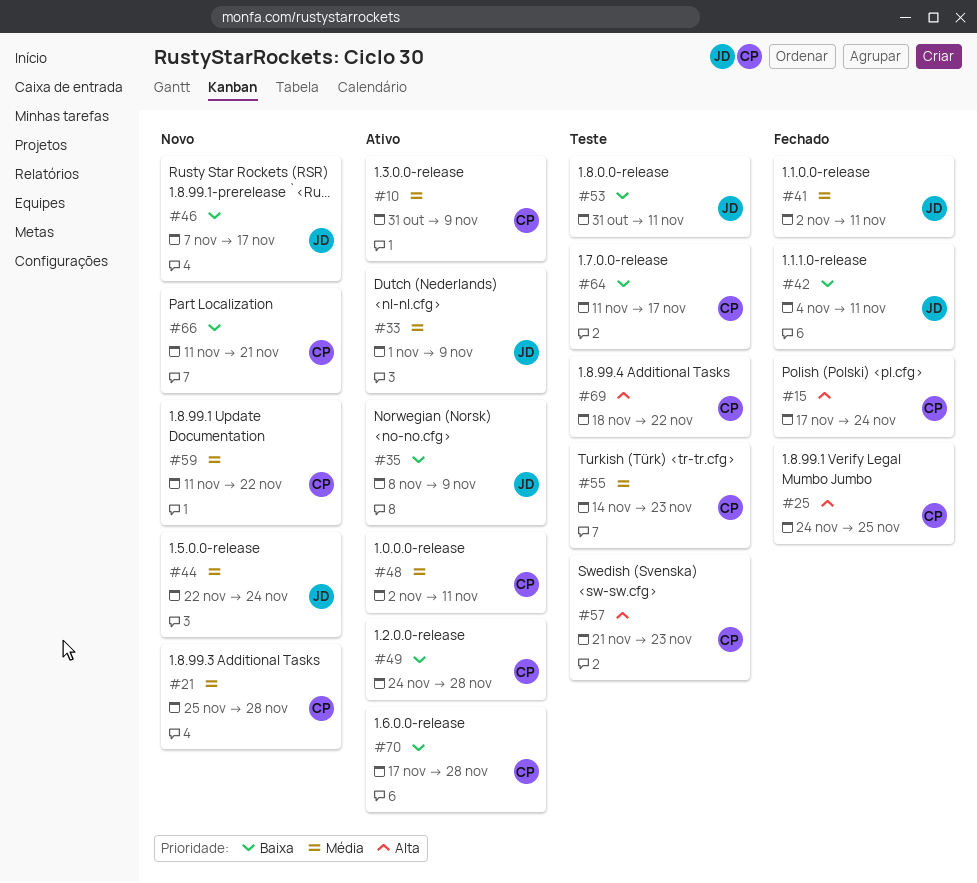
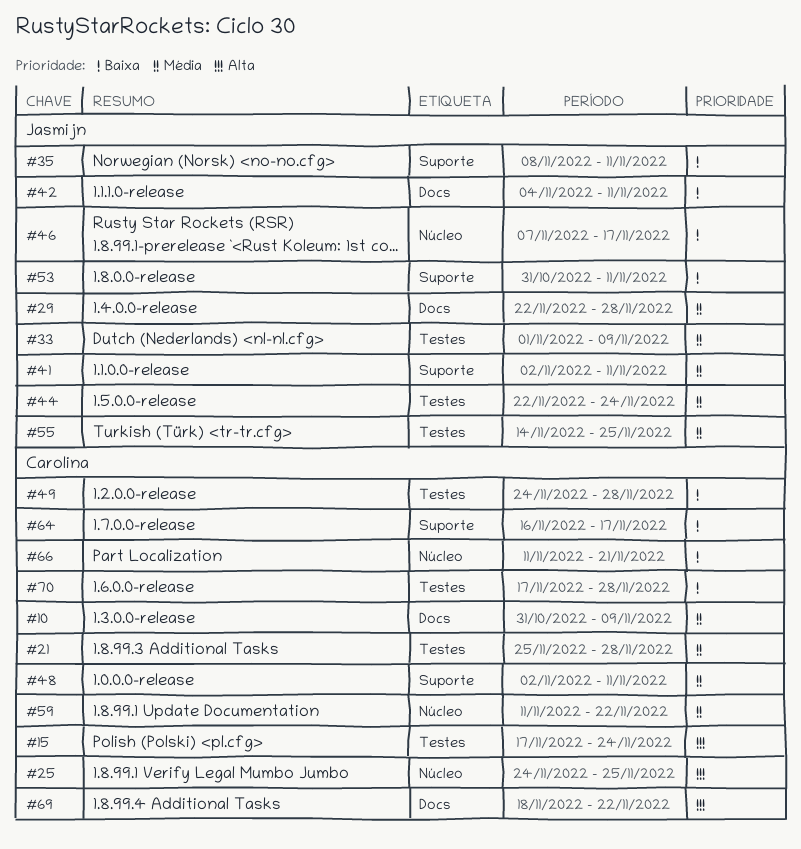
#29: none -> present
#35, due: Nov 9 -> Nov 11
#55, owner: Carolina -> Jasmijn
#55, due: Nov 23 -> Nov 25
#57: present -> none
#64, start: Nov 11 -> Nov 16

